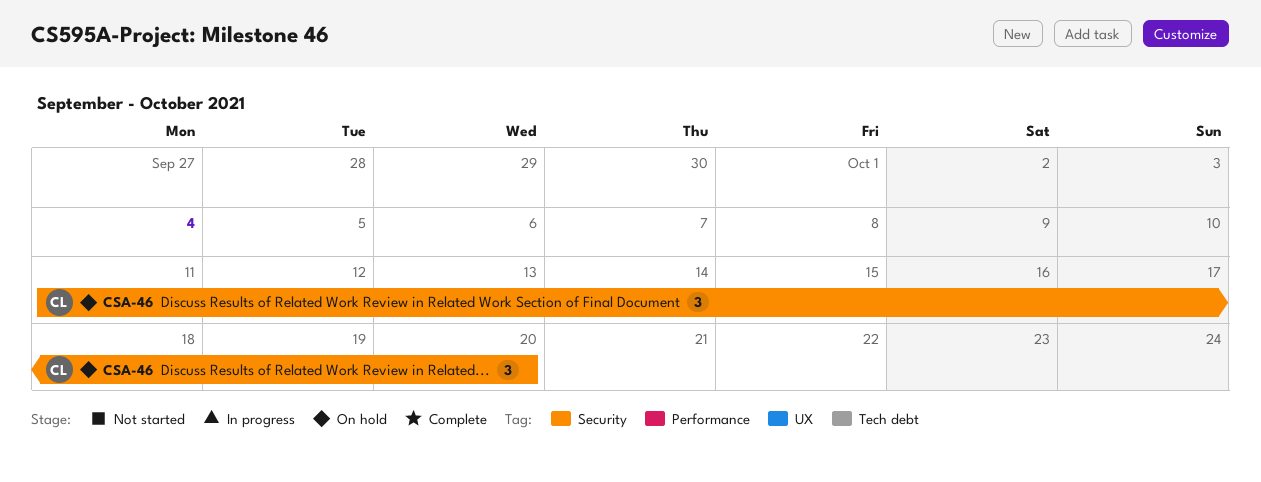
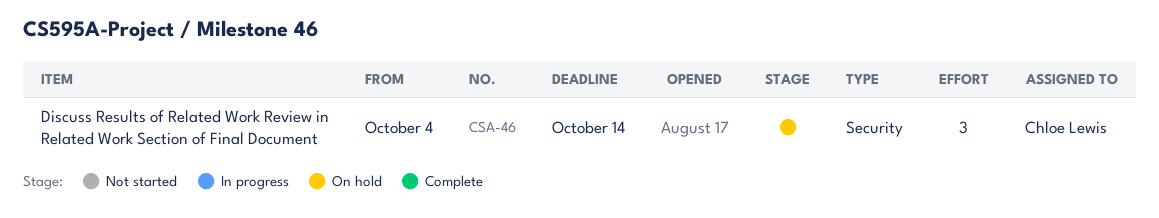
CSA-46, start: Oct 11 -> Oct 4
CSA-46, due: Oct 20 -> Oct 14

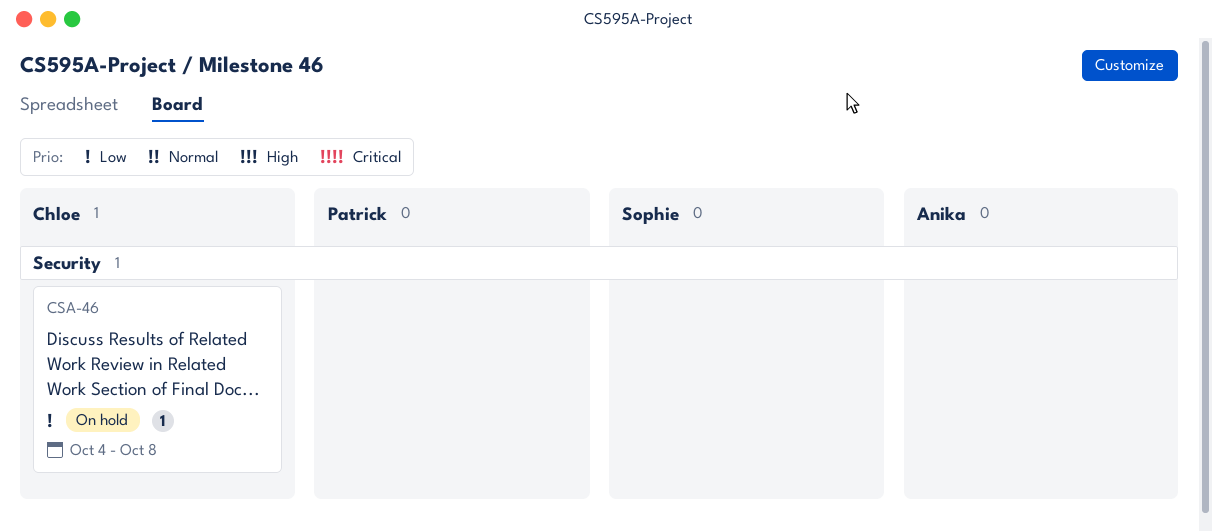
CSA-46, estimate: 3 -> 1
CSA-46, due: Oct 14 -> Oct 8

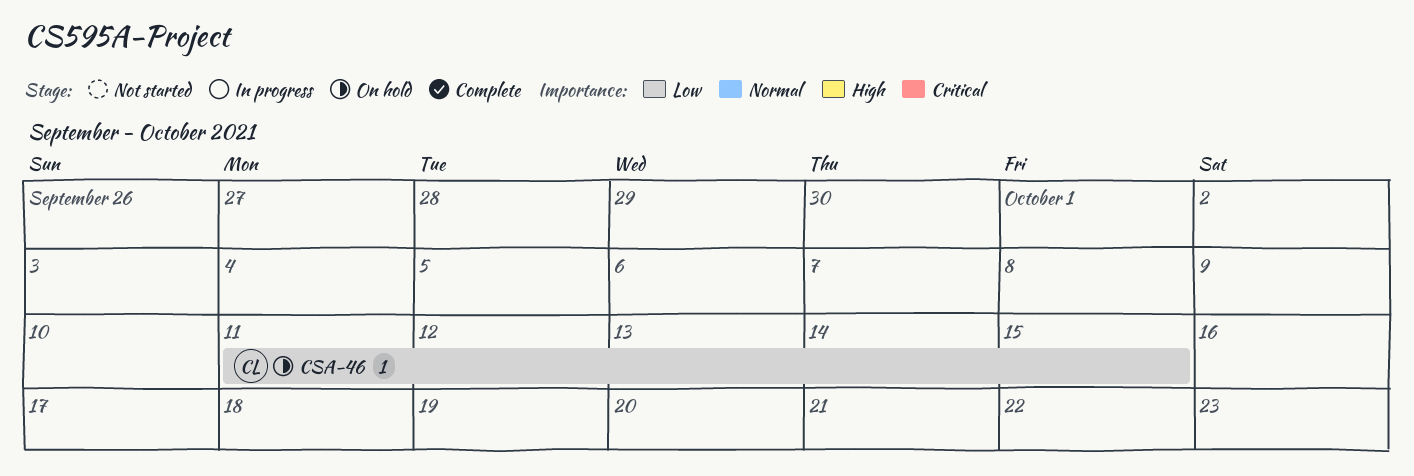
CSA-46, start: Oct 4 -> Oct 11
CSA-46, due: Oct 8 -> Oct 15

